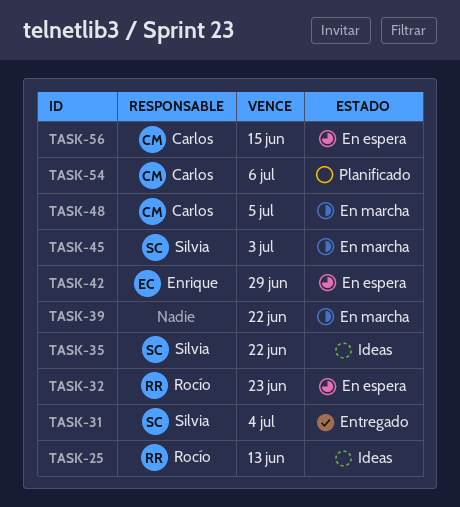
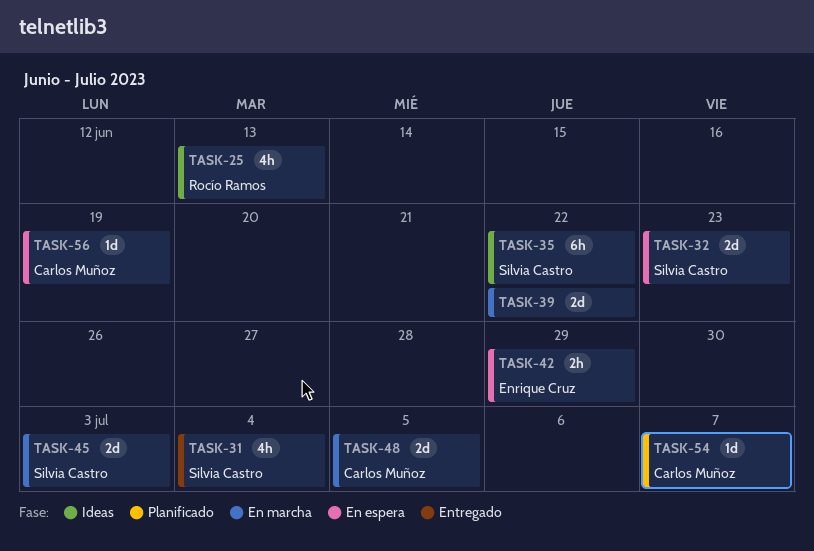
TASK-32, owner: Rocío Ramos -> Silvia Castro
TASK-54, due: Jul 6 -> Jul 7
TASK-56, due: Jun 15 -> Jun 19

